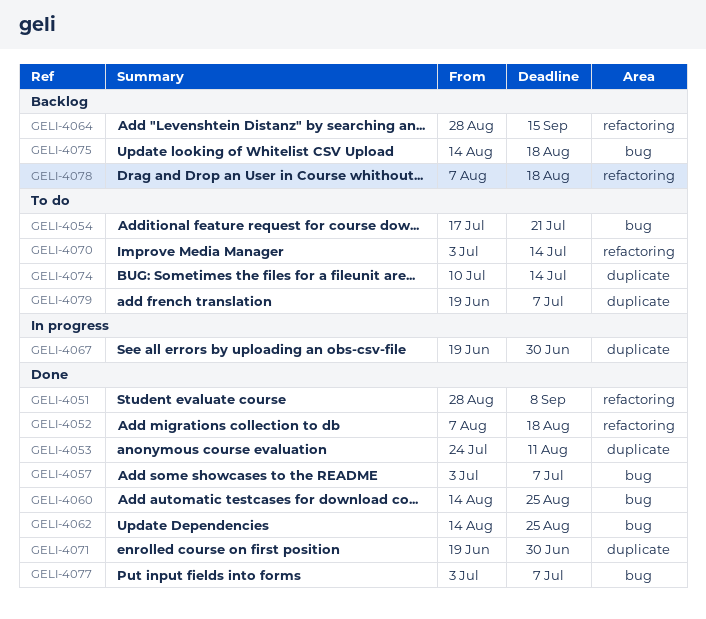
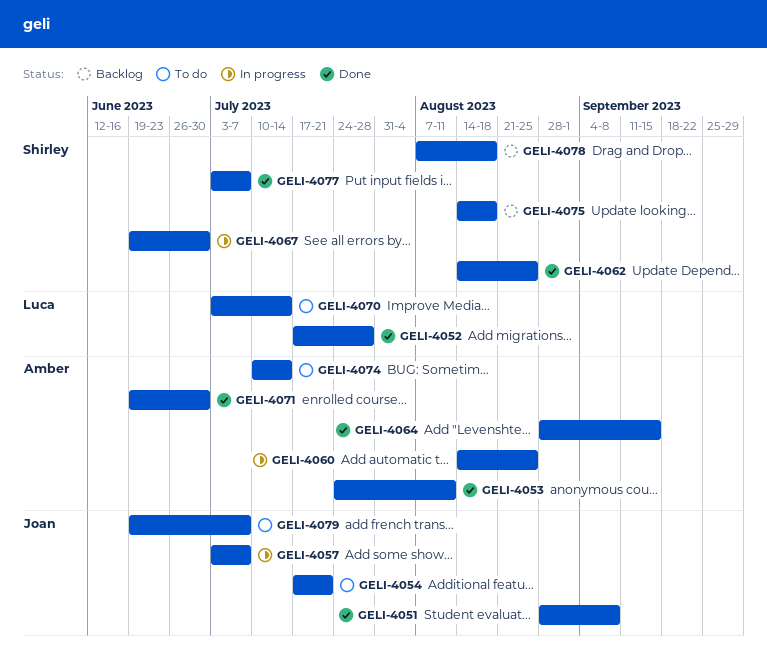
GELI-4052, start: Aug 7 -> Jul 17
GELI-4052, due: Aug 18 -> Jul 28
GELI-4057, status: Done -> In progress
GELI-4060, status: Done -> In progress
GELI-4064, status: Backlog -> Done

